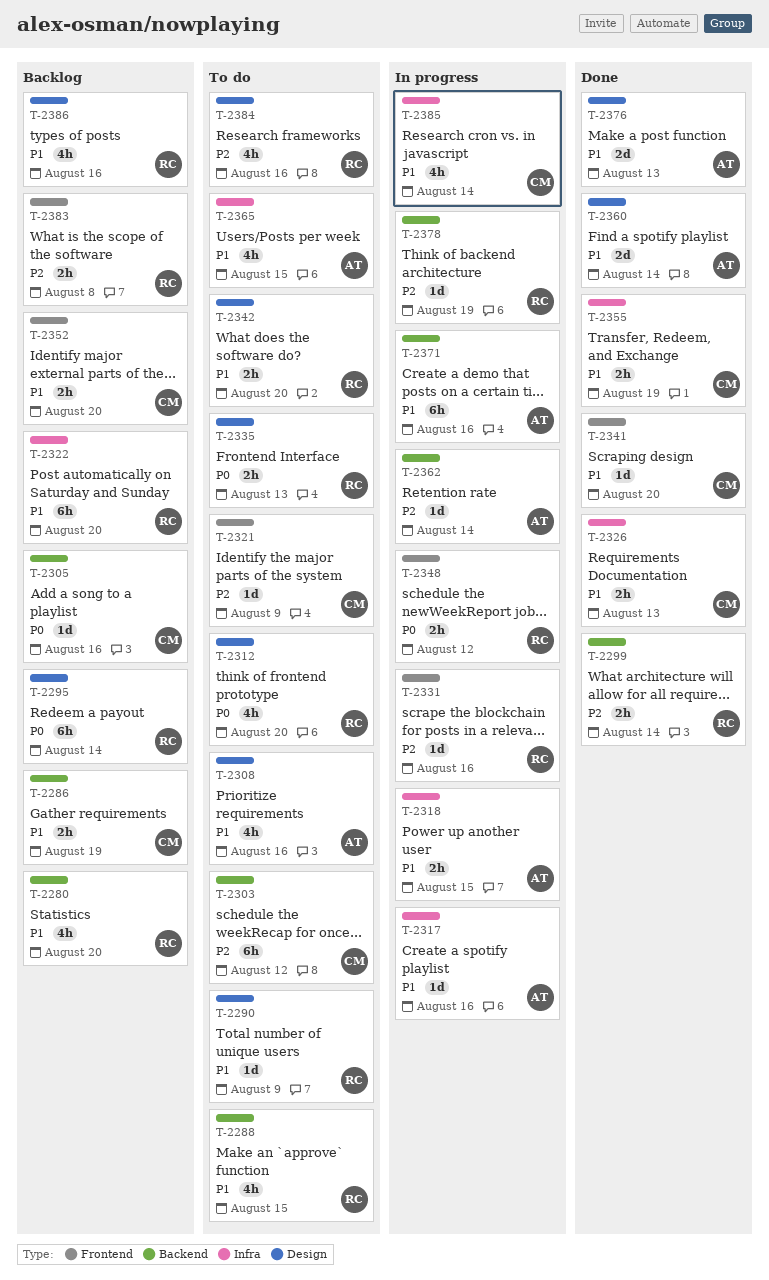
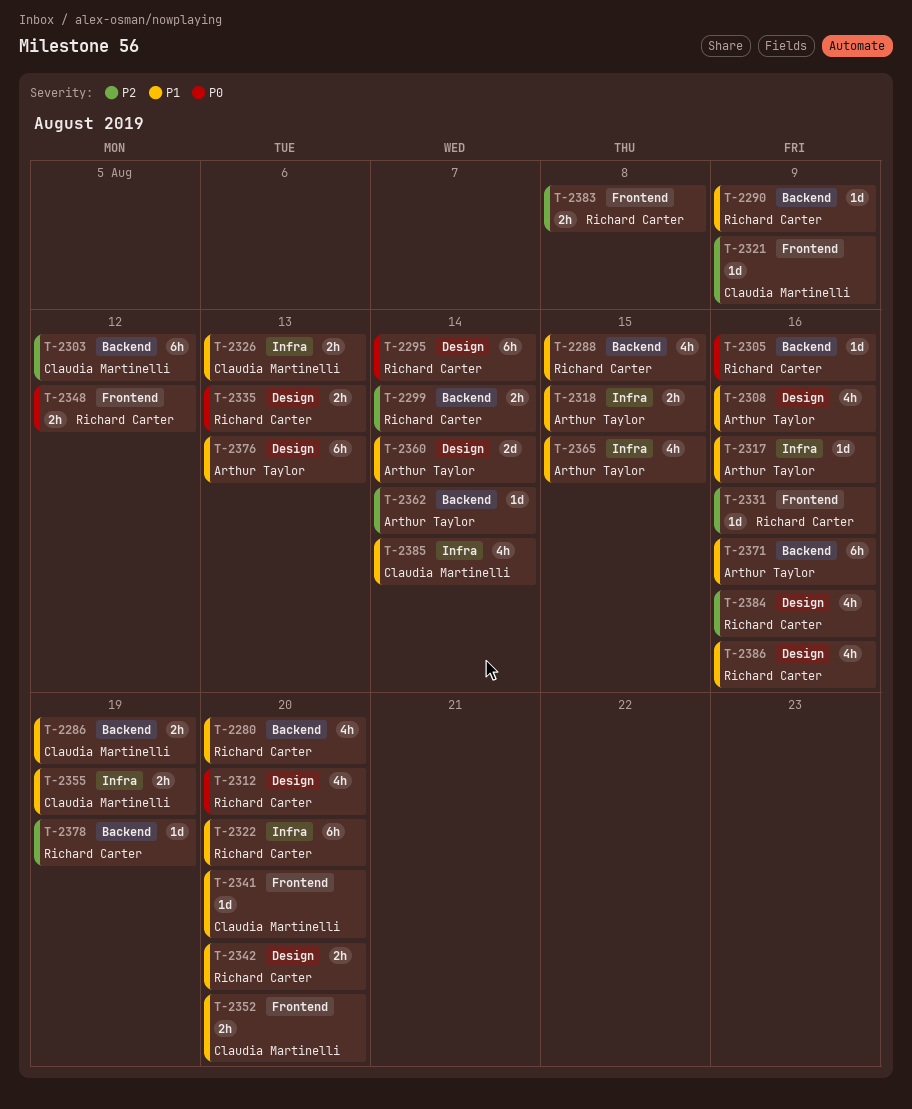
T-2290, label: Design -> Backend
T-2305, owner: Claudia Martinelli -> Richard Carter
T-2376, estimate: 2d -> 6h

